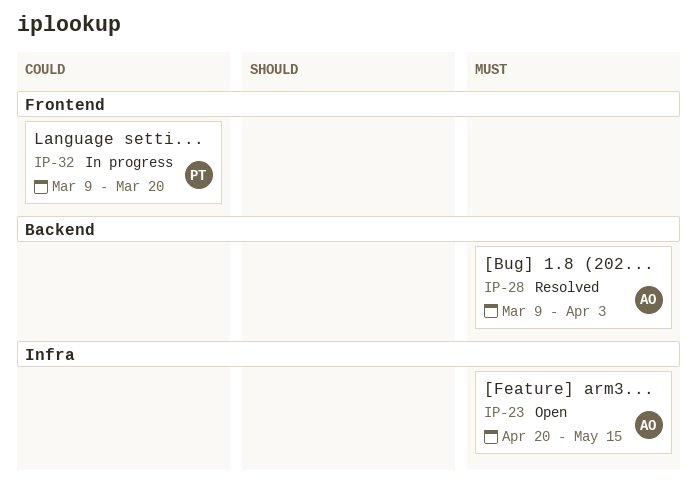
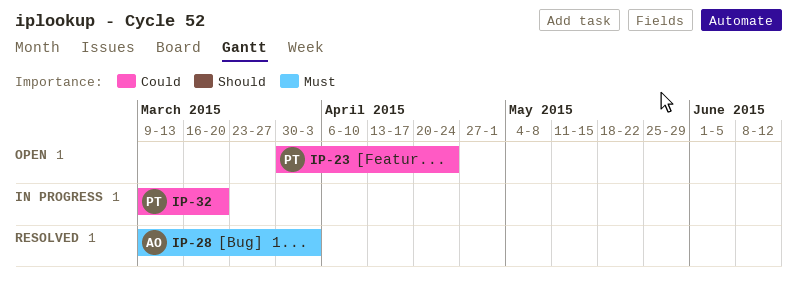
IP-23, owner: AO -> PT
IP-23, priority: Must -> Could
IP-23, start: Apr 20 -> Mar 30
IP-23, due: May 15 -> Apr 24

